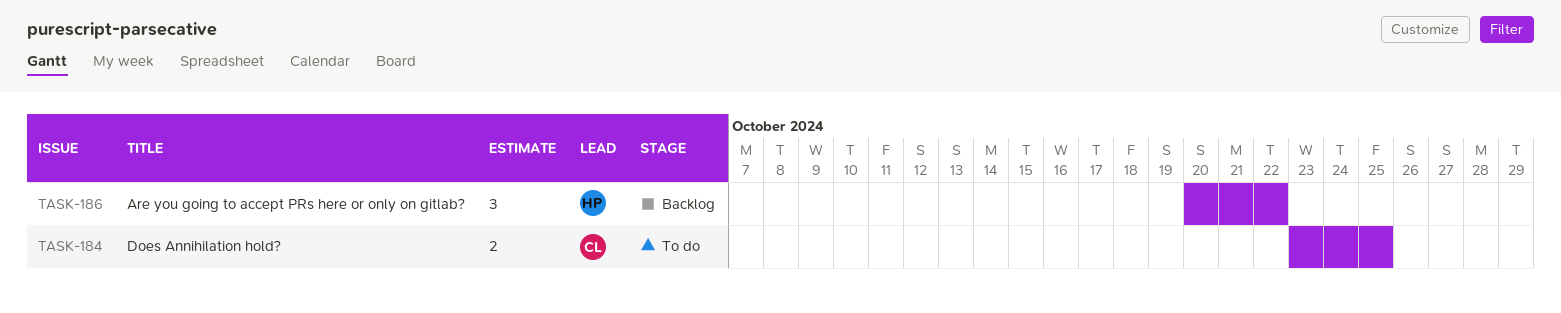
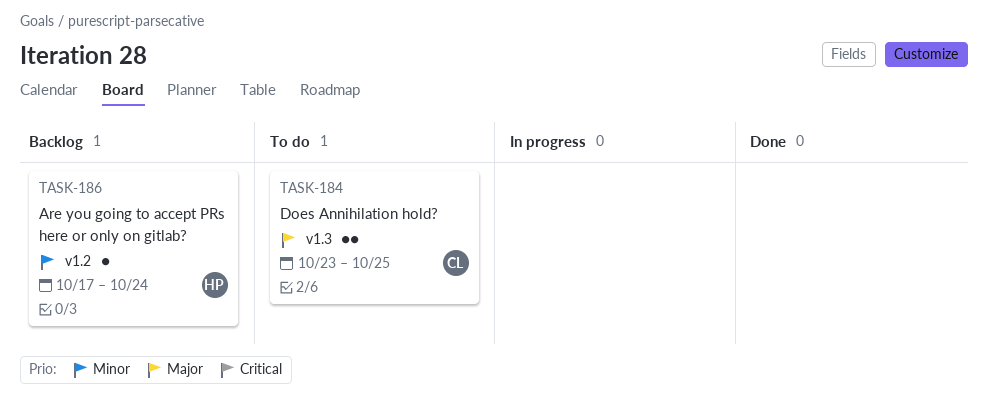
TASK-186, estimate: 3 -> 1
TASK-186, start: Oct 20 -> Oct 17
TASK-186, due: Oct 22 -> Oct 24

